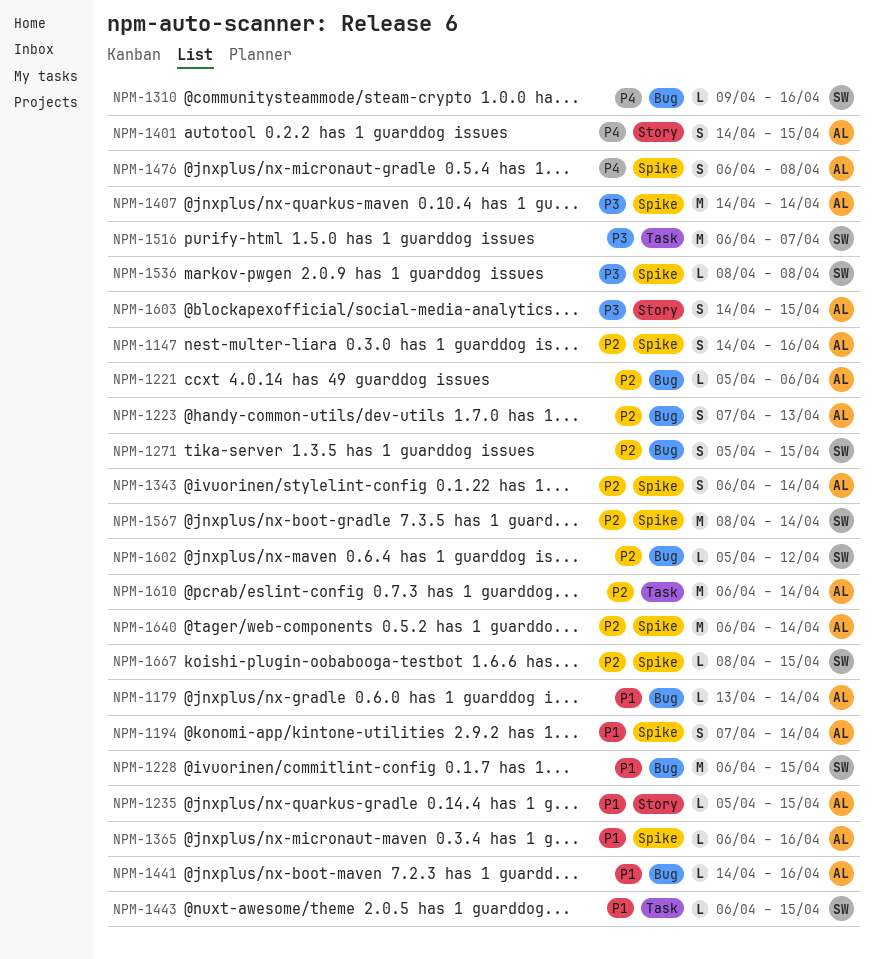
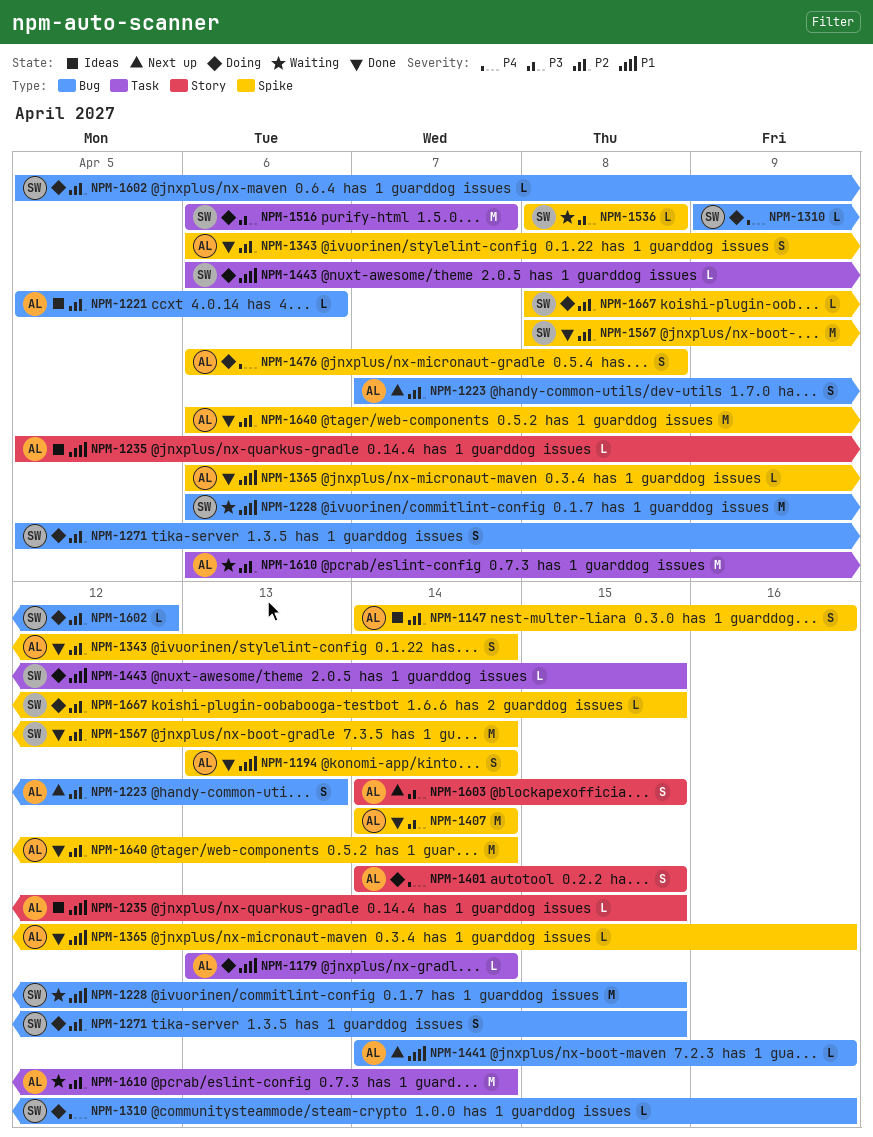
NPM-1179, label: Bug -> Task
NPM-1194, start: Apr 7 -> Apr 13

